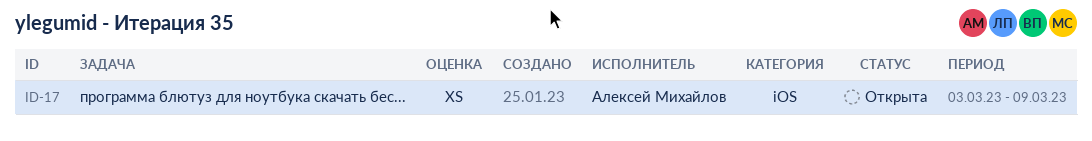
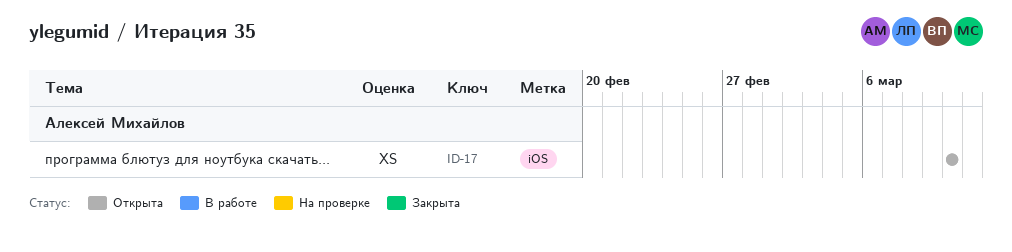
ID-17, start: Mar 3 -> Mar 10
ID-17, due: Mar 9 -> Mar 10

